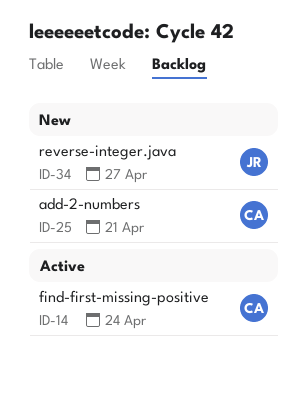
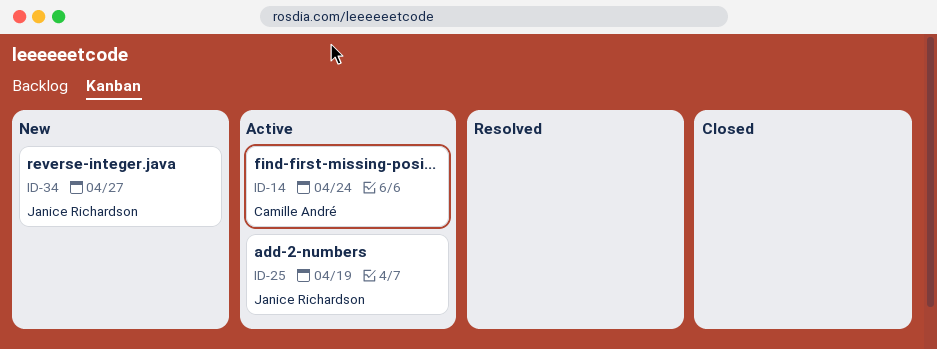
ID-25, status: New -> Active
ID-25, owner: Camille André -> Janice Richardson
ID-25, due: Apr 21 -> Apr 19

